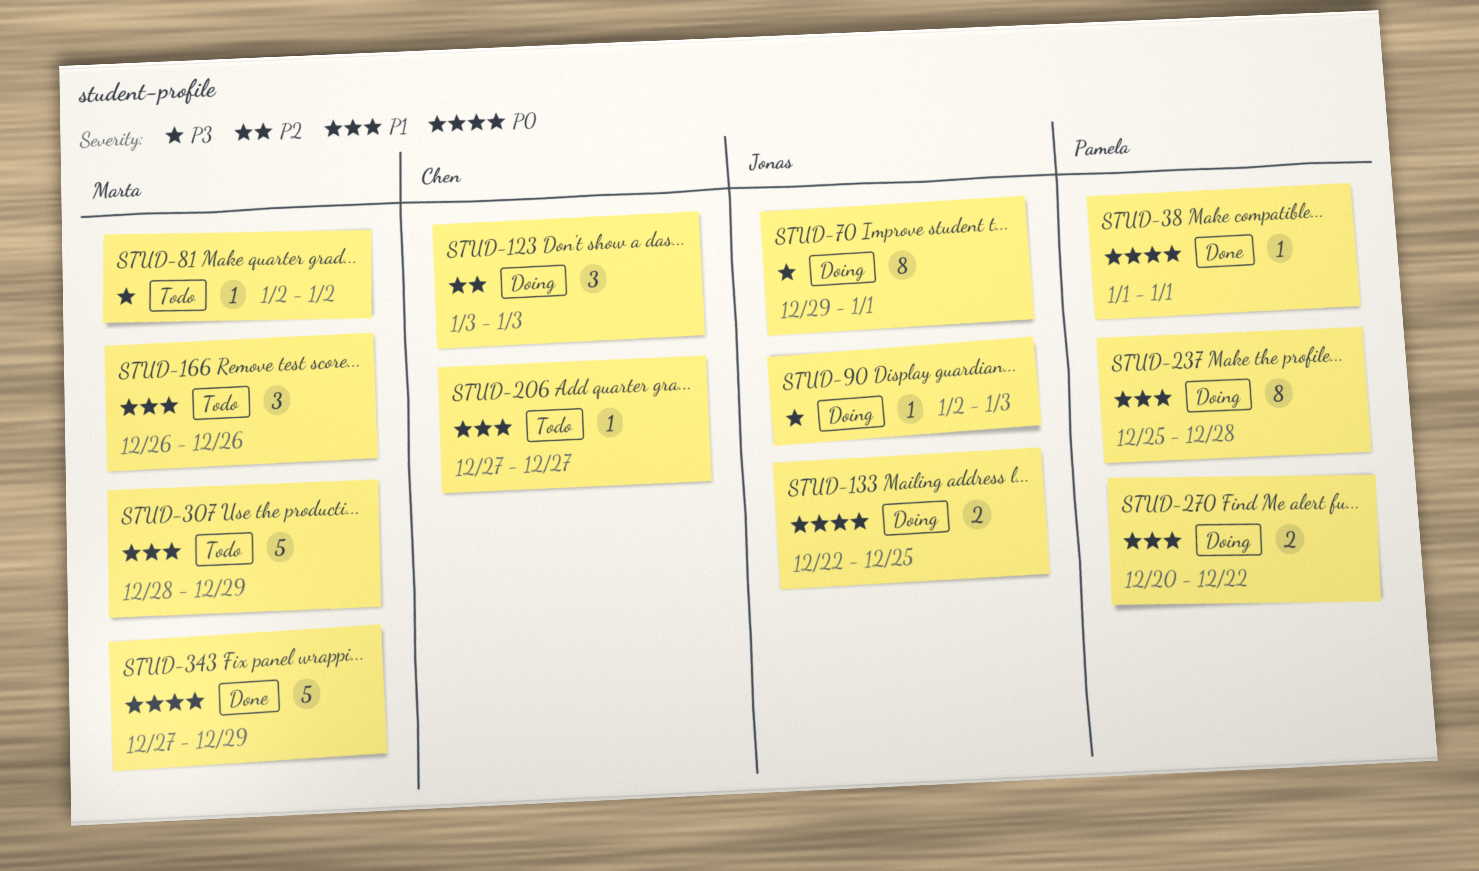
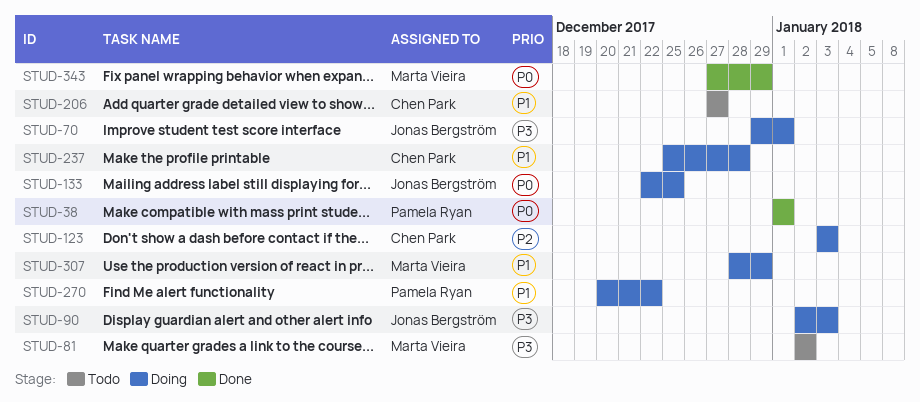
STUD-166: present -> none
STUD-237, owner: Pamela Ryan -> Chen Park
STUD-307, status: Todo -> Doing

